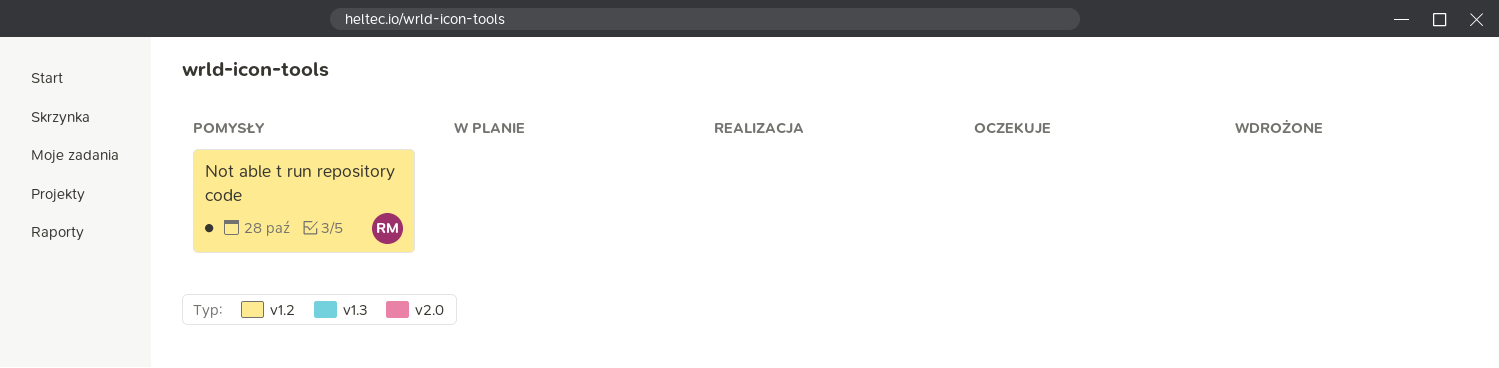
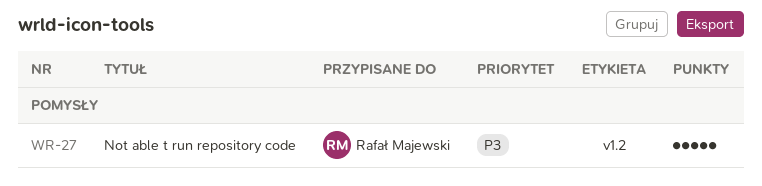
Not able t run repository code, estimate: 1 -> 5

